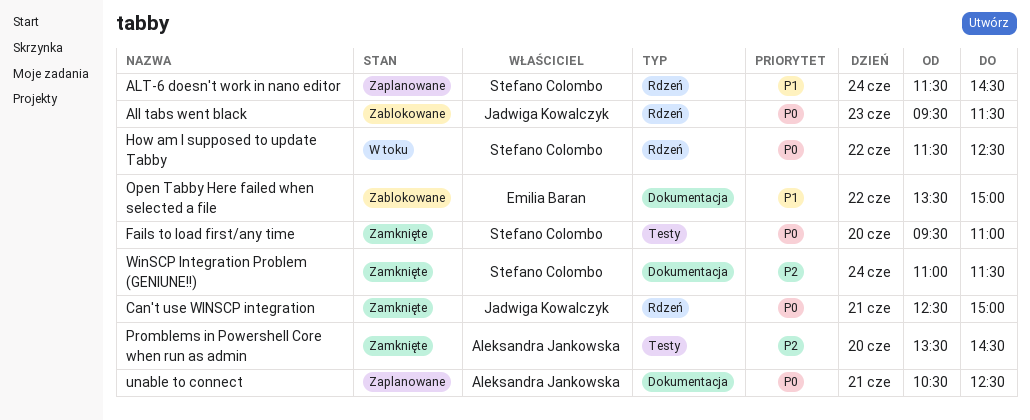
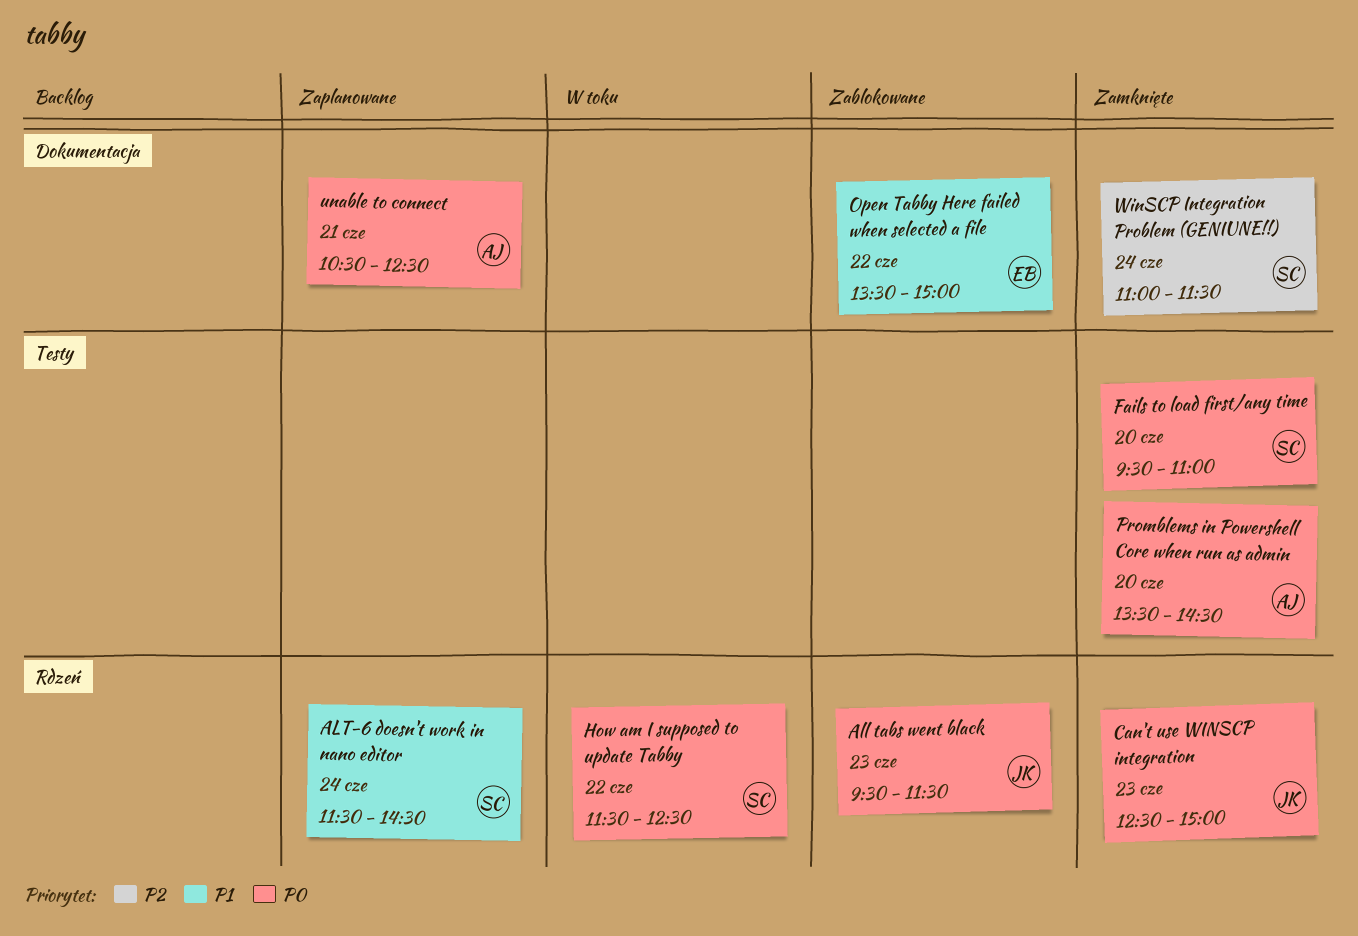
Can't use WINSCP integration, day: Jun 21 -> Jun 23
Promblems in Powershell Core when run as admin, priority: P2 -> P0

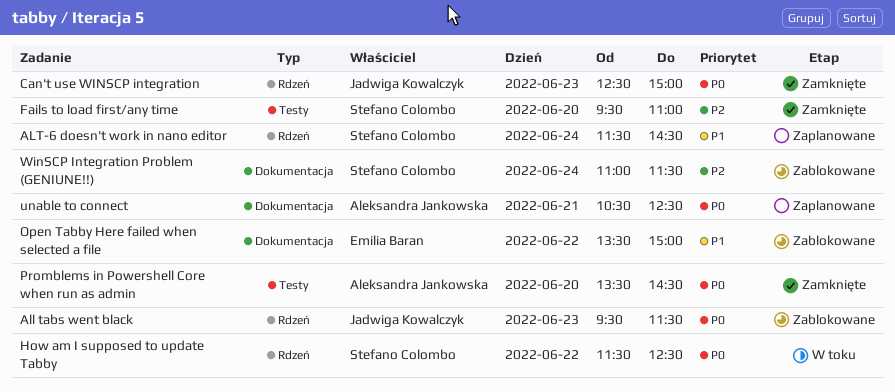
Fails to load first/any time, priority: P0 -> P2
WinSCP Integration Problem (GENIUNE!!), status: Zamknięte -> Zablokowane

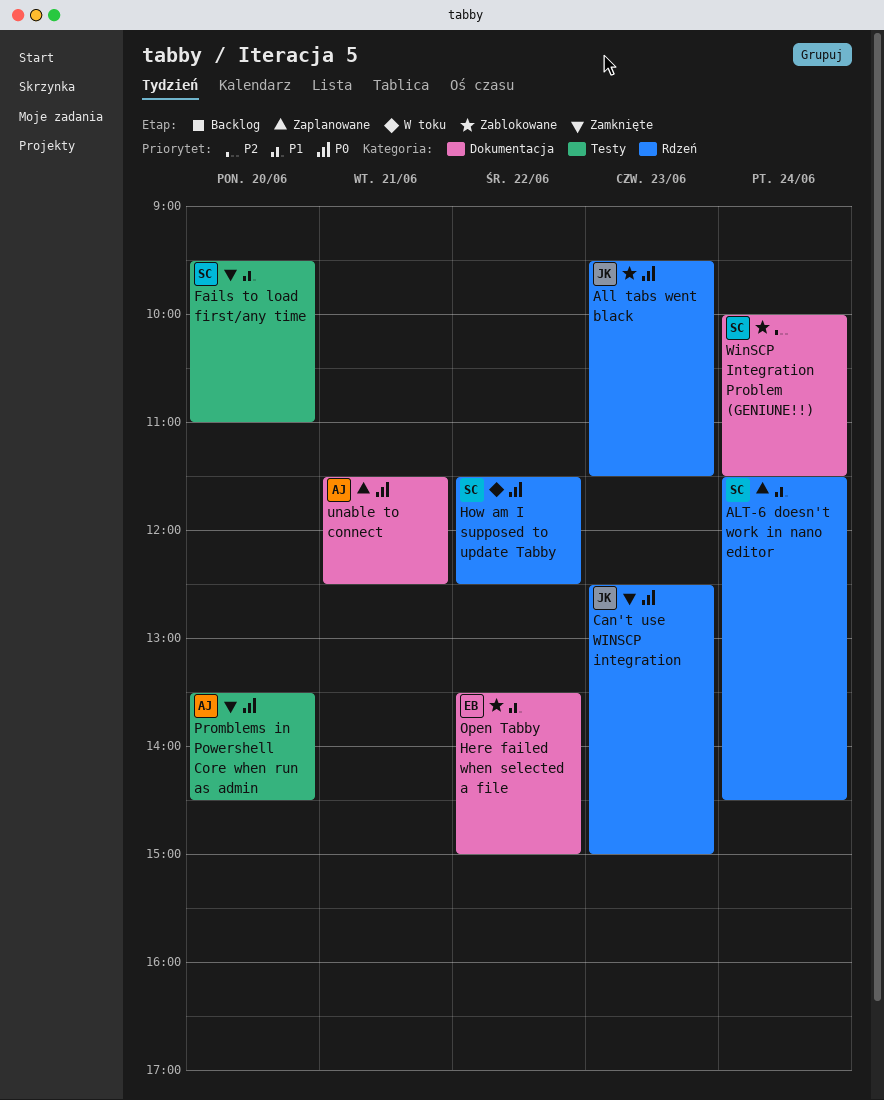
Fails to load first/any time, priority: P2 -> P1
unable to connect, begins: 10:30 -> 11:30
WinSCP Integration Problem (GENIUNE!!), begins: 11:00 -> 10:00

